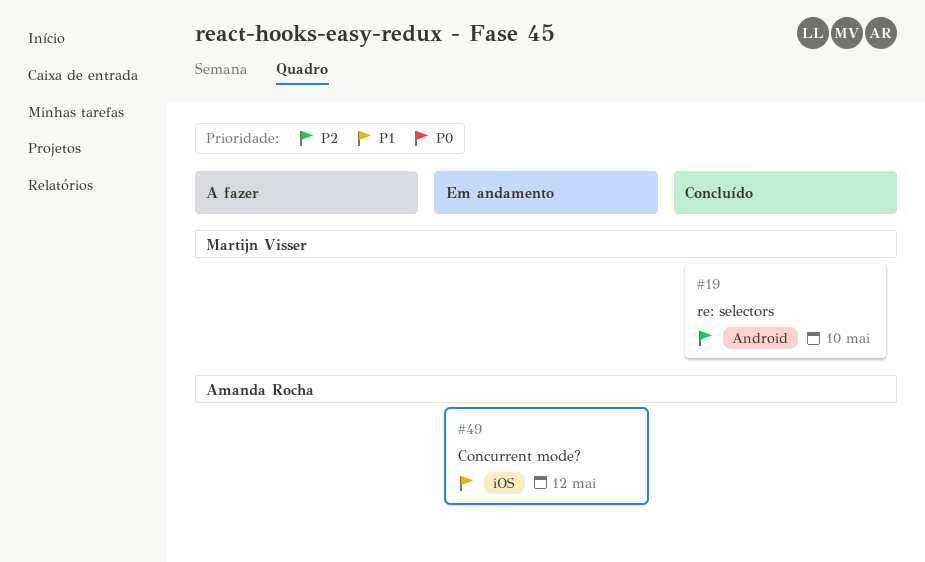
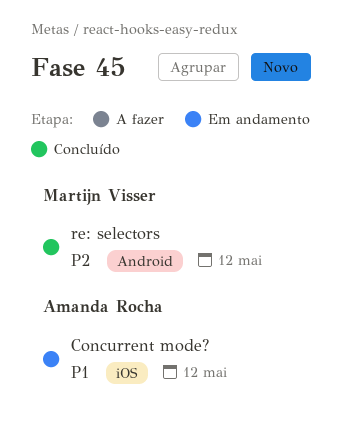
re: selectors, due: May 10 -> May 12

